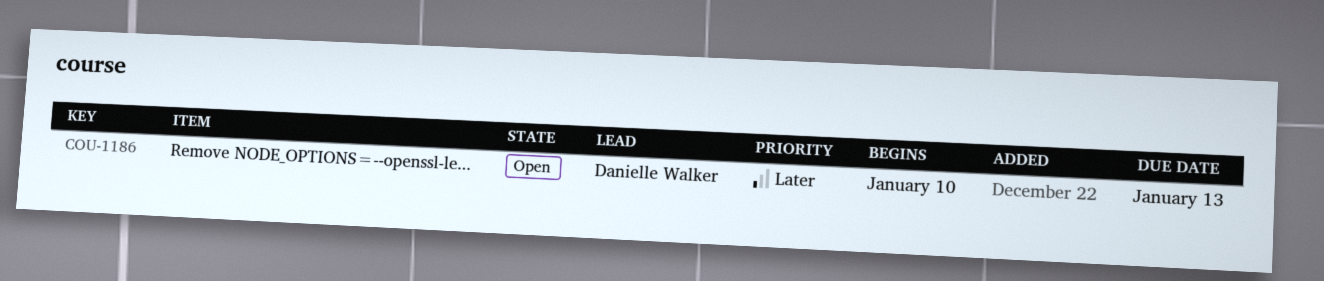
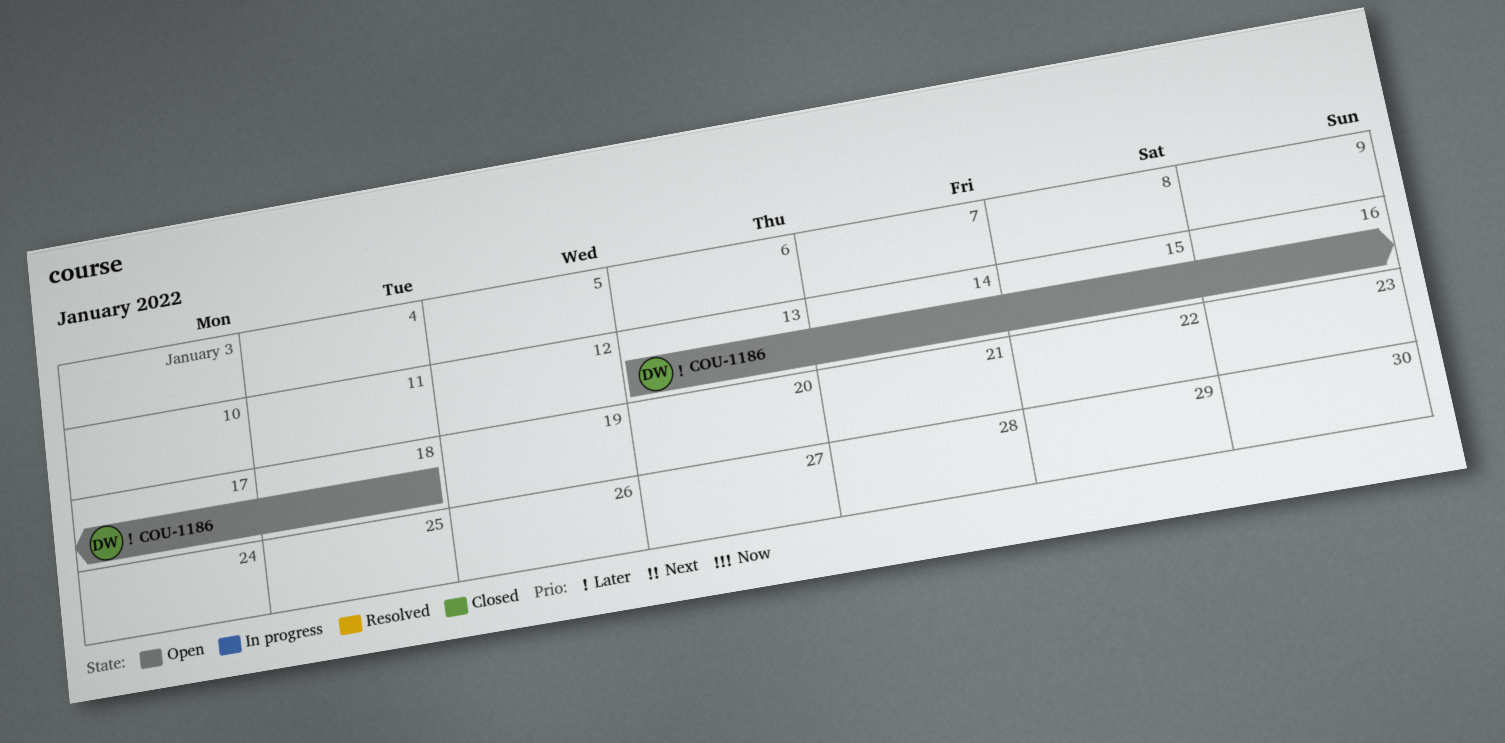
COU-1186, start: Jan 10 -> Jan 13
COU-1186, due: Jan 13 -> Jan 18

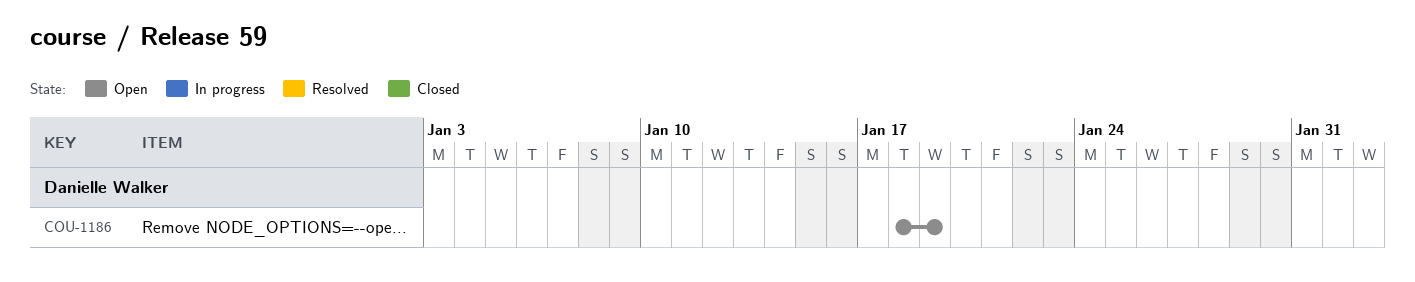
COU-1186, start: Jan 13 -> Jan 18
COU-1186, due: Jan 18 -> Jan 19

